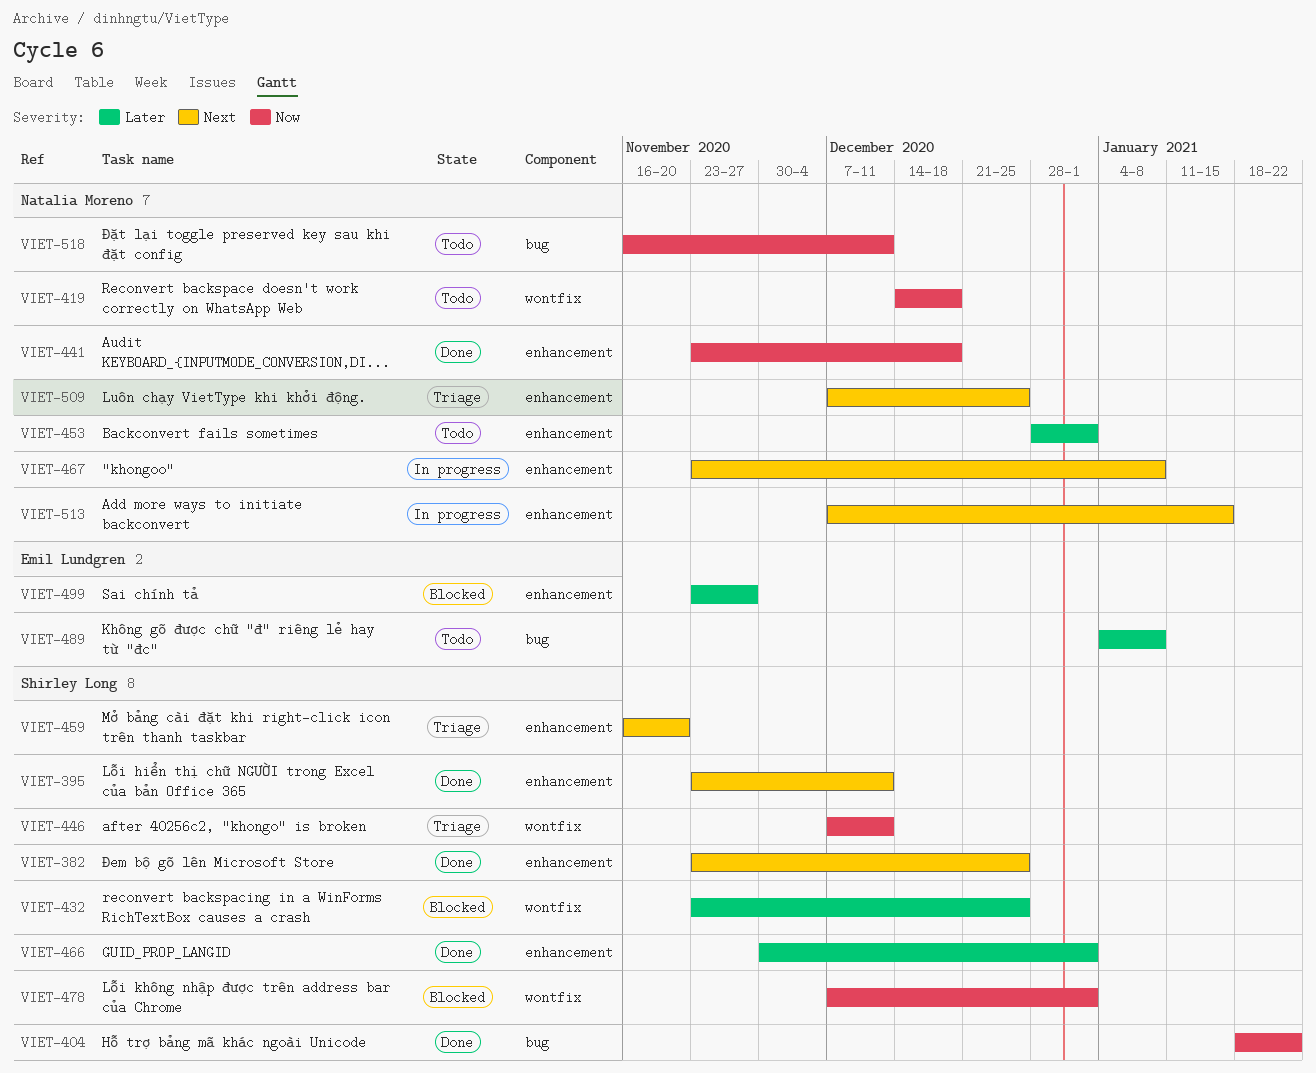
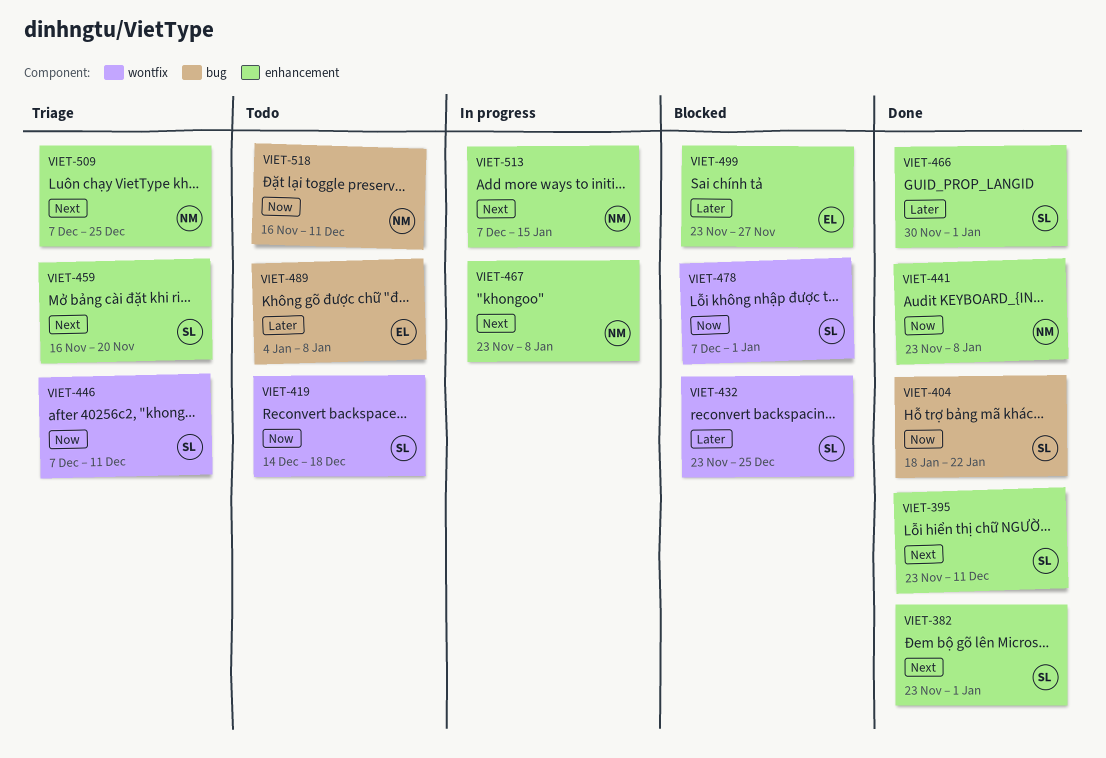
VIET-382, due: Dec 25 -> Jan 1
VIET-419, owner: Natalia Moreno -> Shirley Long
VIET-441, due: Dec 18 -> Jan 8
VIET-453: present -> none

